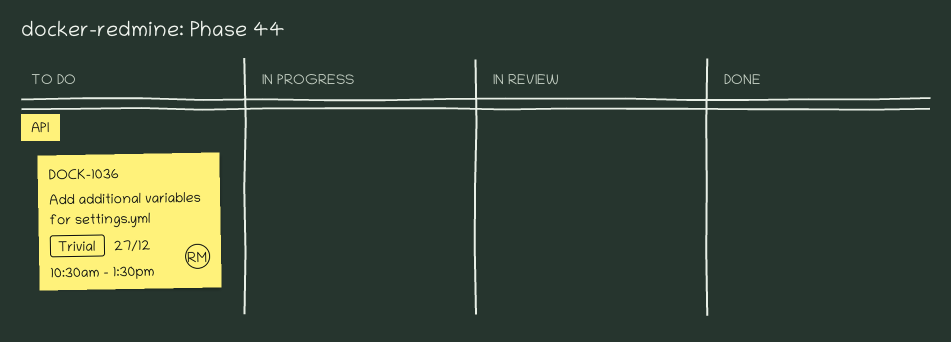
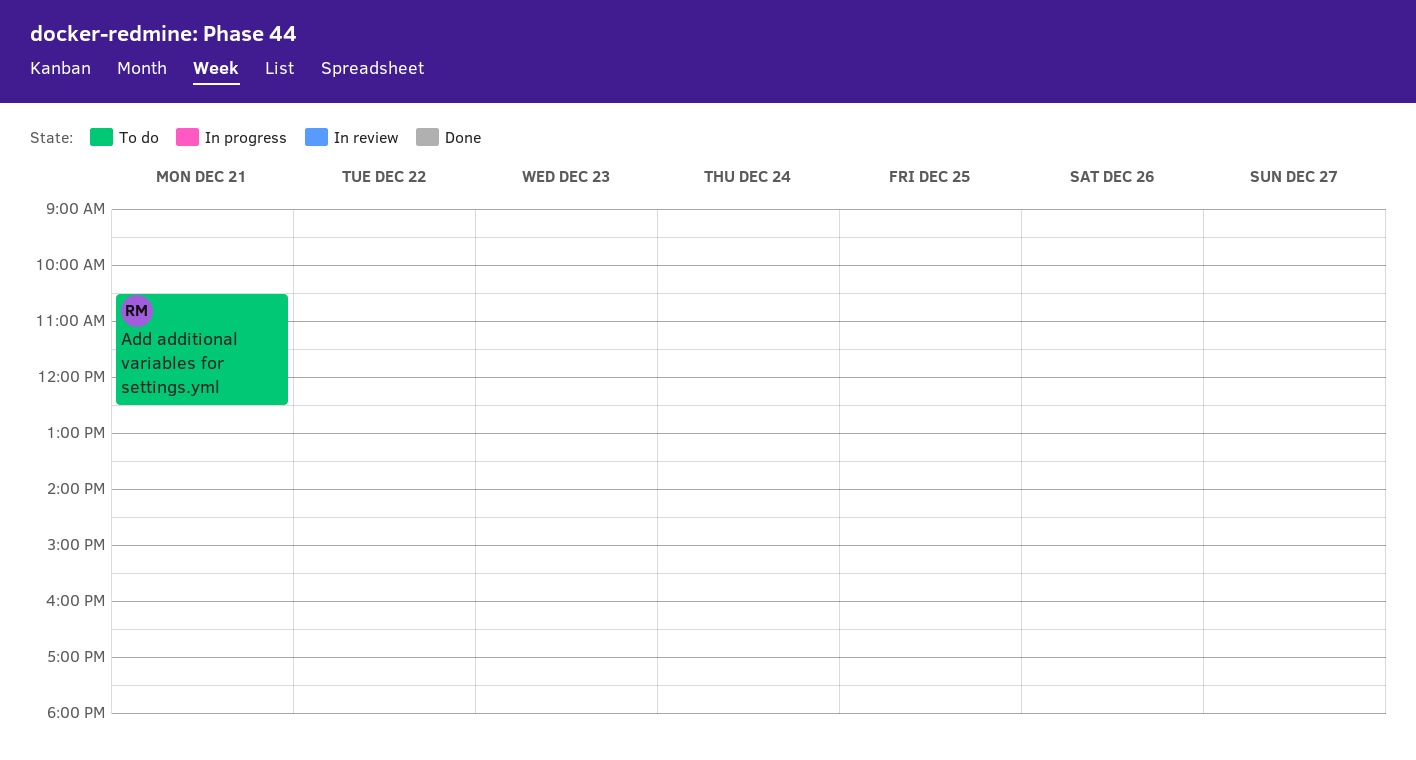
Add additional variables for settings.yml, day: Dec 27 -> Dec 21
Add additional variables for settings.yml, ends: 13:30 -> 12:30

